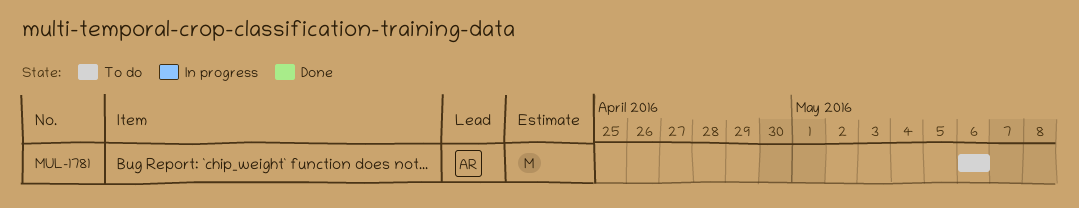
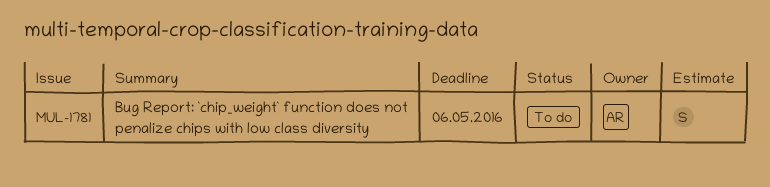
MUL-1781, estimate: M -> S

